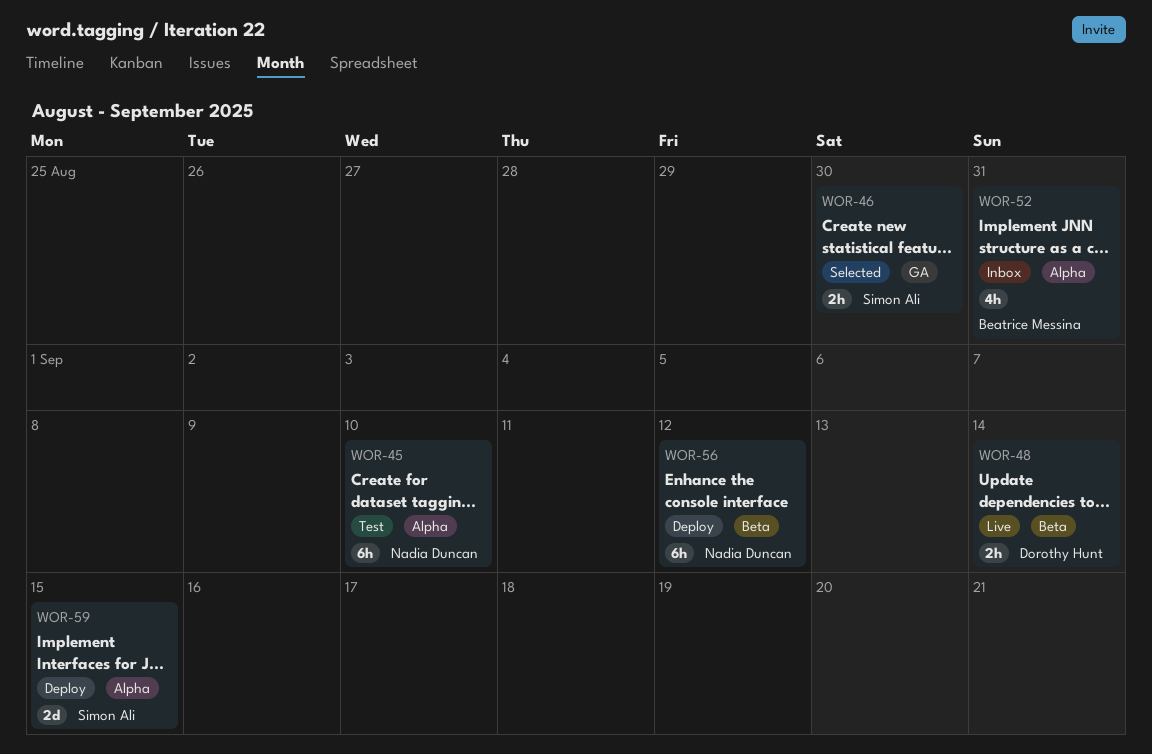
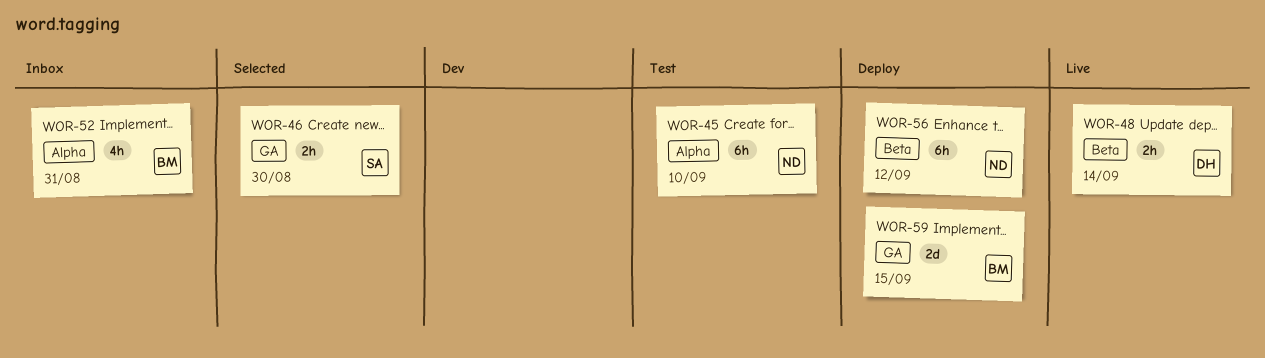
WOR-59, owner: Simon Ali -> Beatrice Messina
WOR-59, label: Alpha -> GA

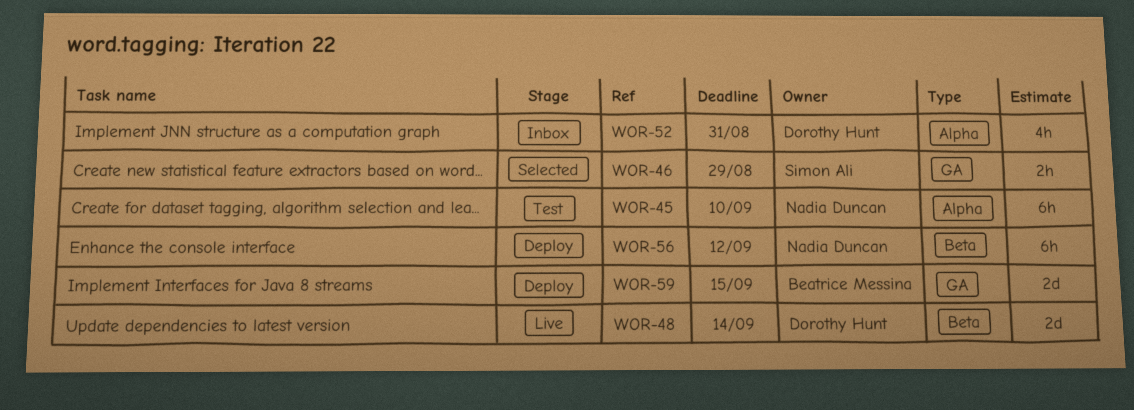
WOR-46, due: Aug 30 -> Aug 29
WOR-48, estimate: 2h -> 2d
WOR-52, owner: Beatrice Messina -> Dorothy Hunt

